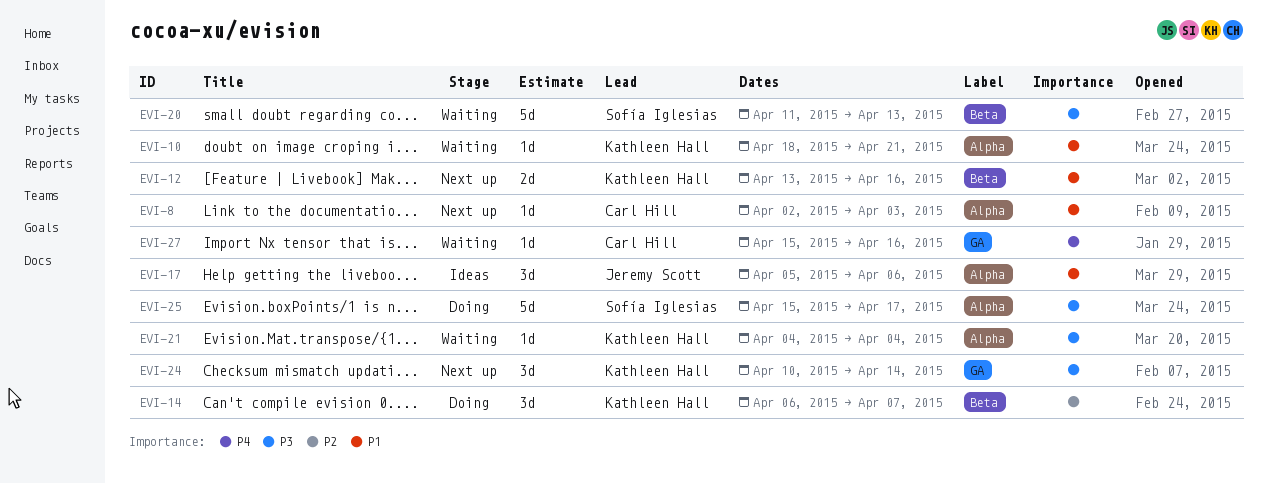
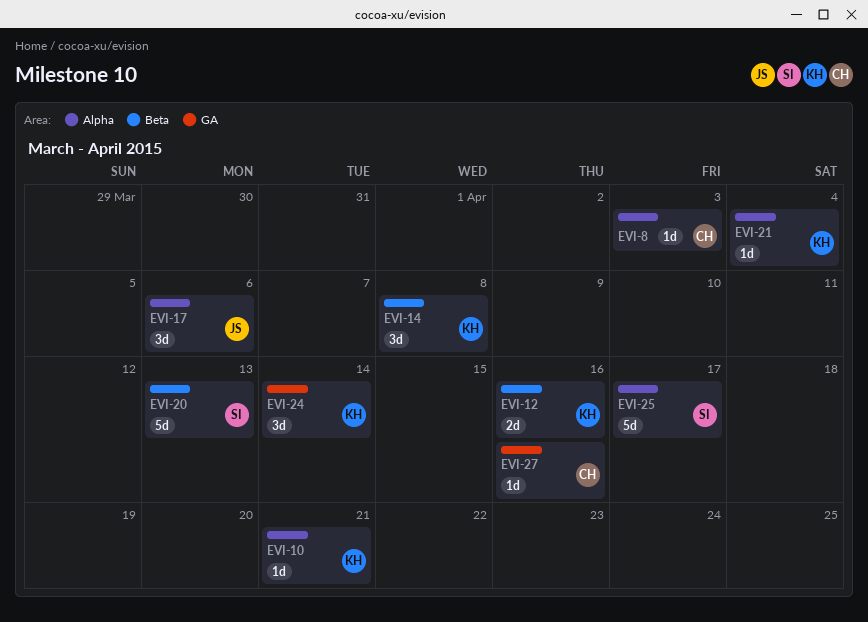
EVI-14, due: Apr 7 -> Apr 8

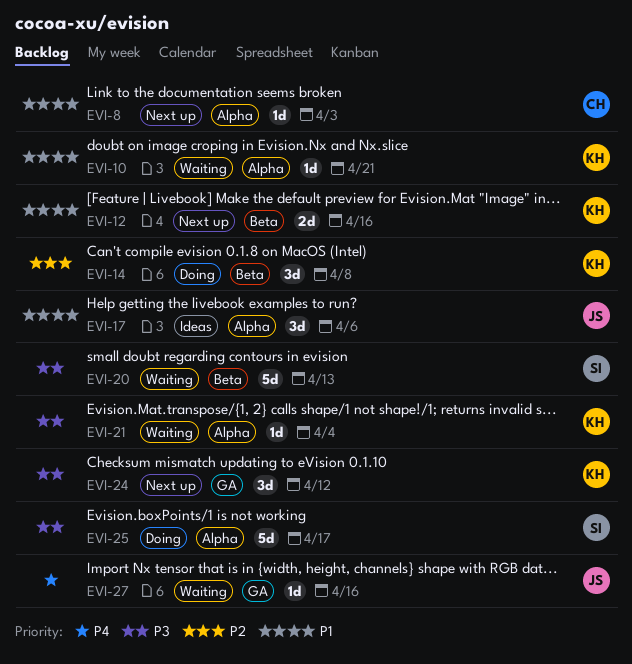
EVI-24, due: Apr 14 -> Apr 12
EVI-27, owner: CH -> JS

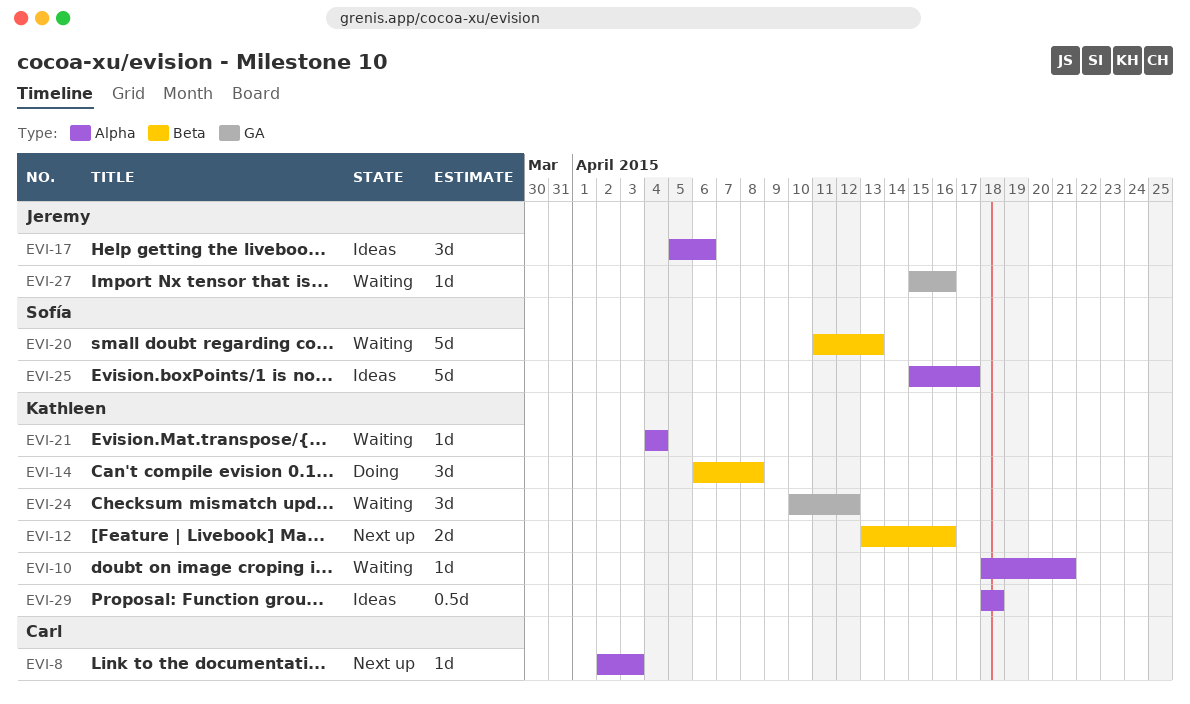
EVI-24, status: Next up -> Waiting
EVI-25, status: Doing -> Ideas
EVI-29: none -> present

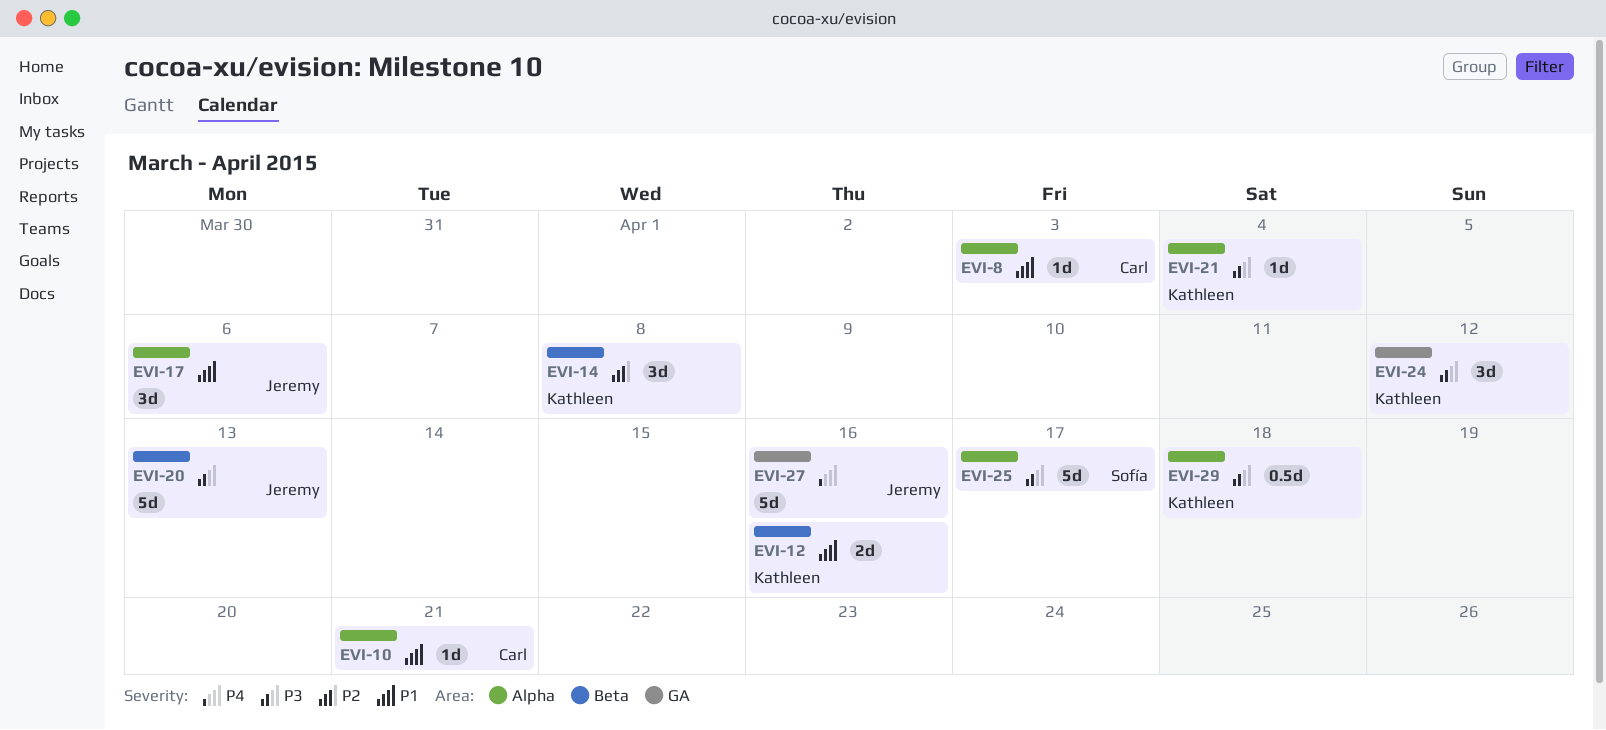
EVI-10, owner: Kathleen -> Carl
EVI-20, owner: Sofía -> Jeremy
EVI-27, estimate: 1d -> 5d

